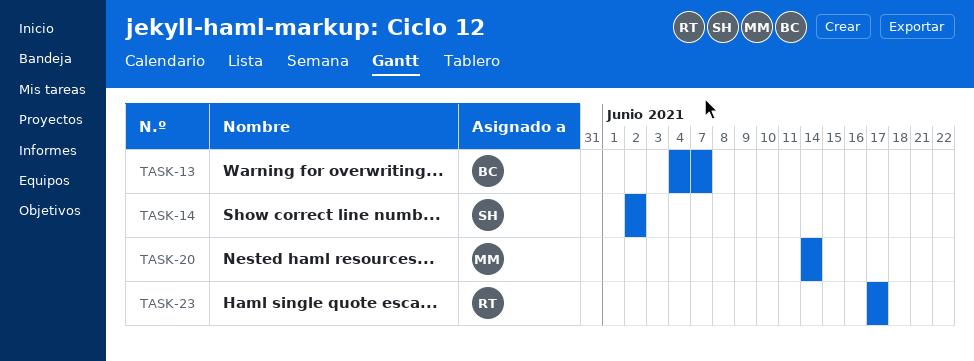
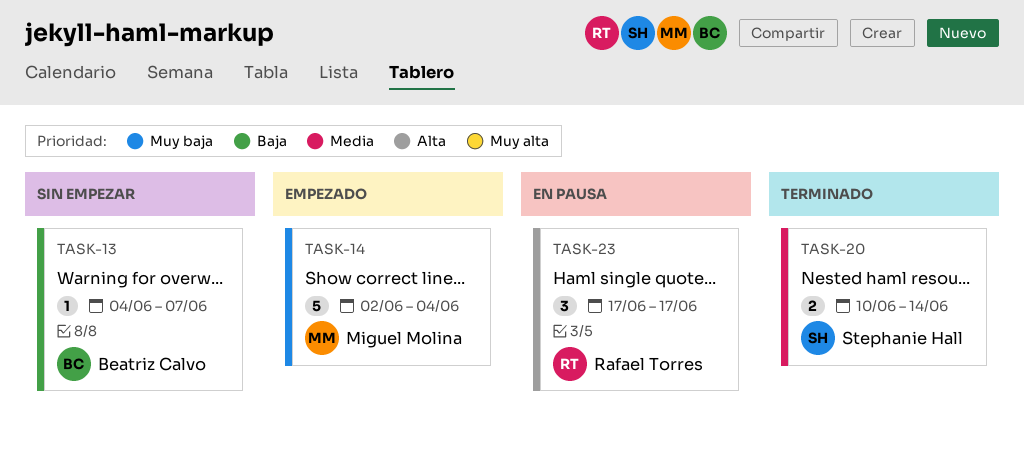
TASK-14, owner: Stephanie Hall -> Miguel Molina
TASK-14, due: Jun 2 -> Jun 4
TASK-20, owner: Miguel Molina -> Stephanie Hall
TASK-20, start: Jun 14 -> Jun 10

